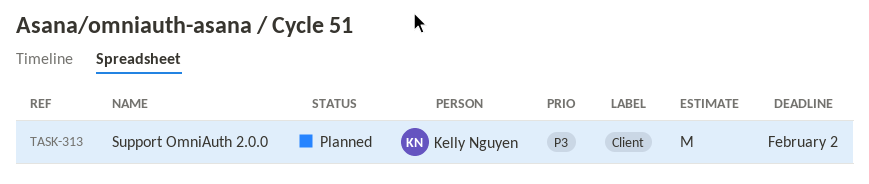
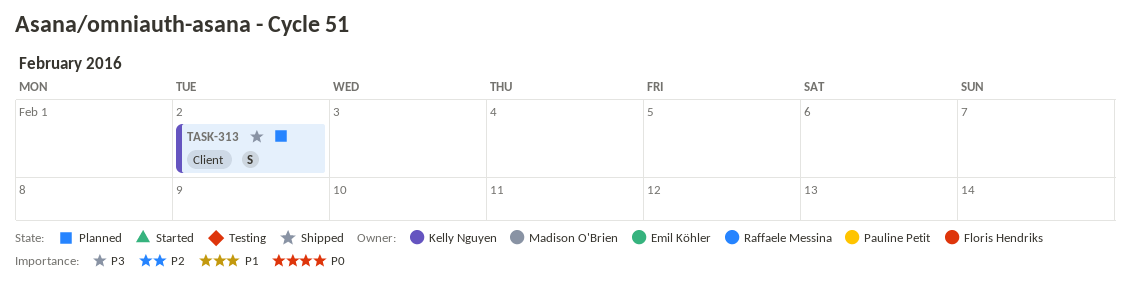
TASK-313, estimate: M -> S

